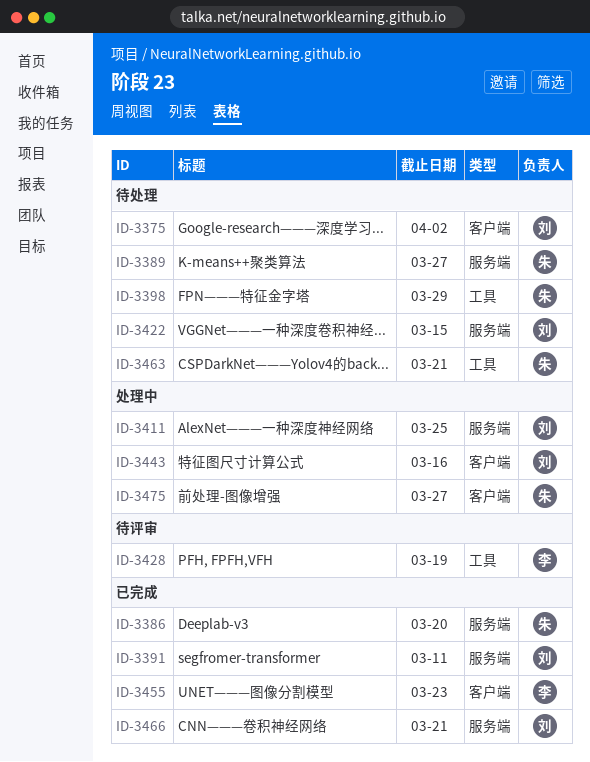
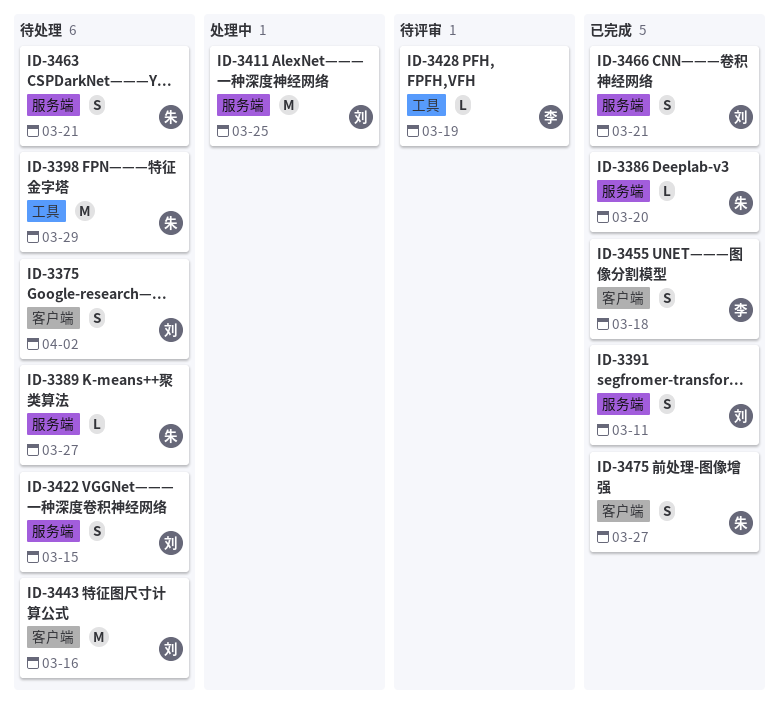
ID-3443, status: 处理中 -> 待处理
ID-3455, due: Mar 23 -> Mar 18
ID-3463, label: 工具 -> 服务端
ID-3475, status: 处理中 -> 已完成

